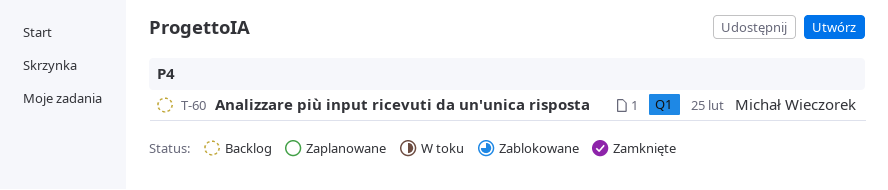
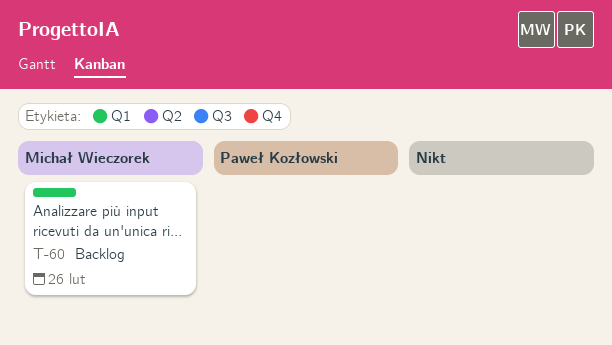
T-60, due: Feb 25 -> Feb 26

